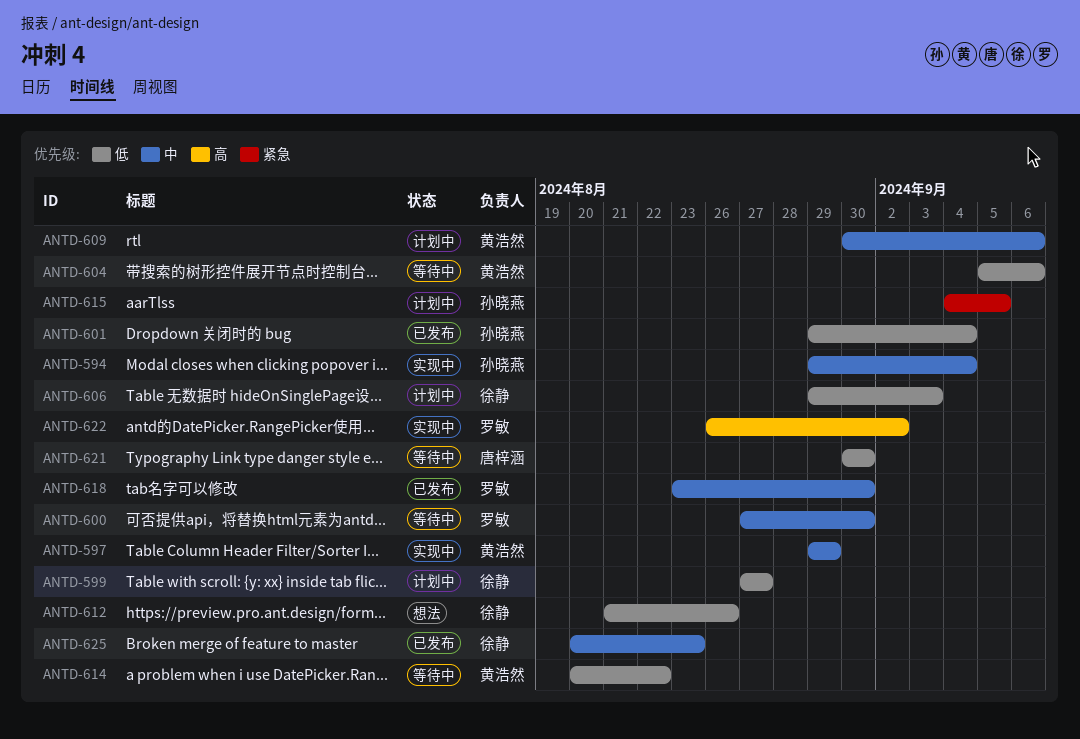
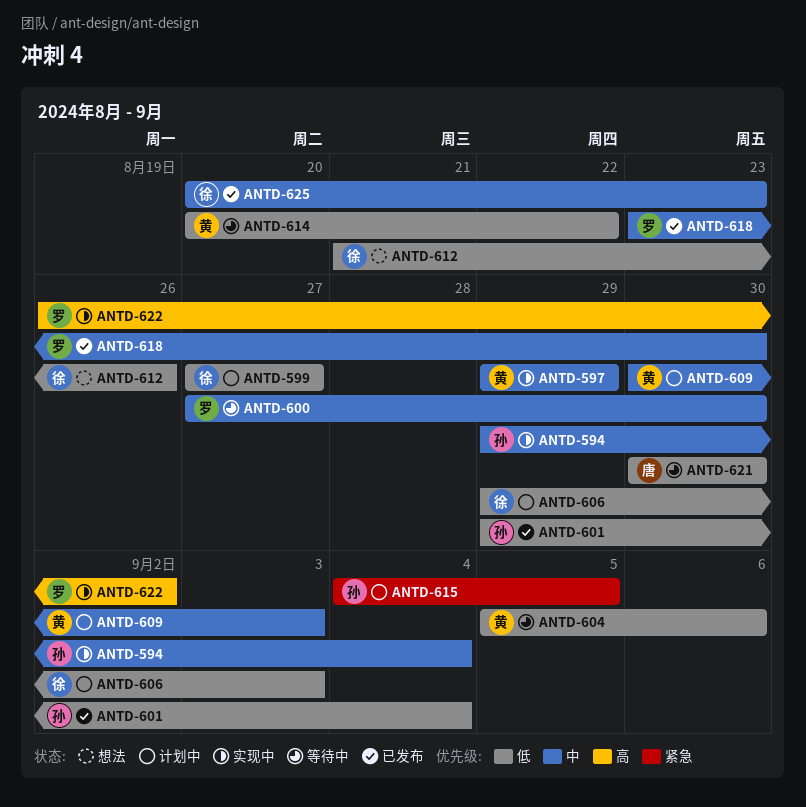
ANTD-609, due: Sep 6 -> Sep 3

